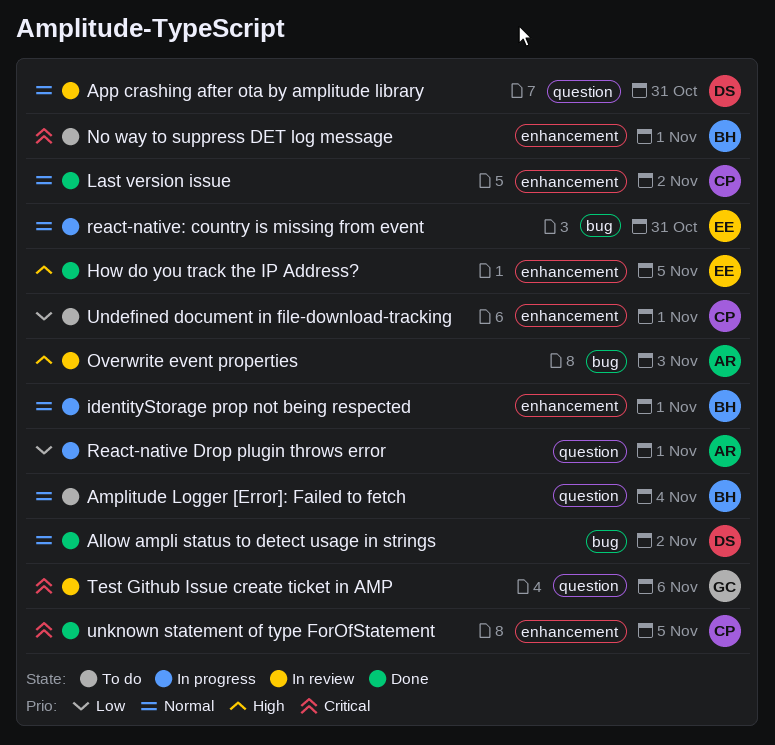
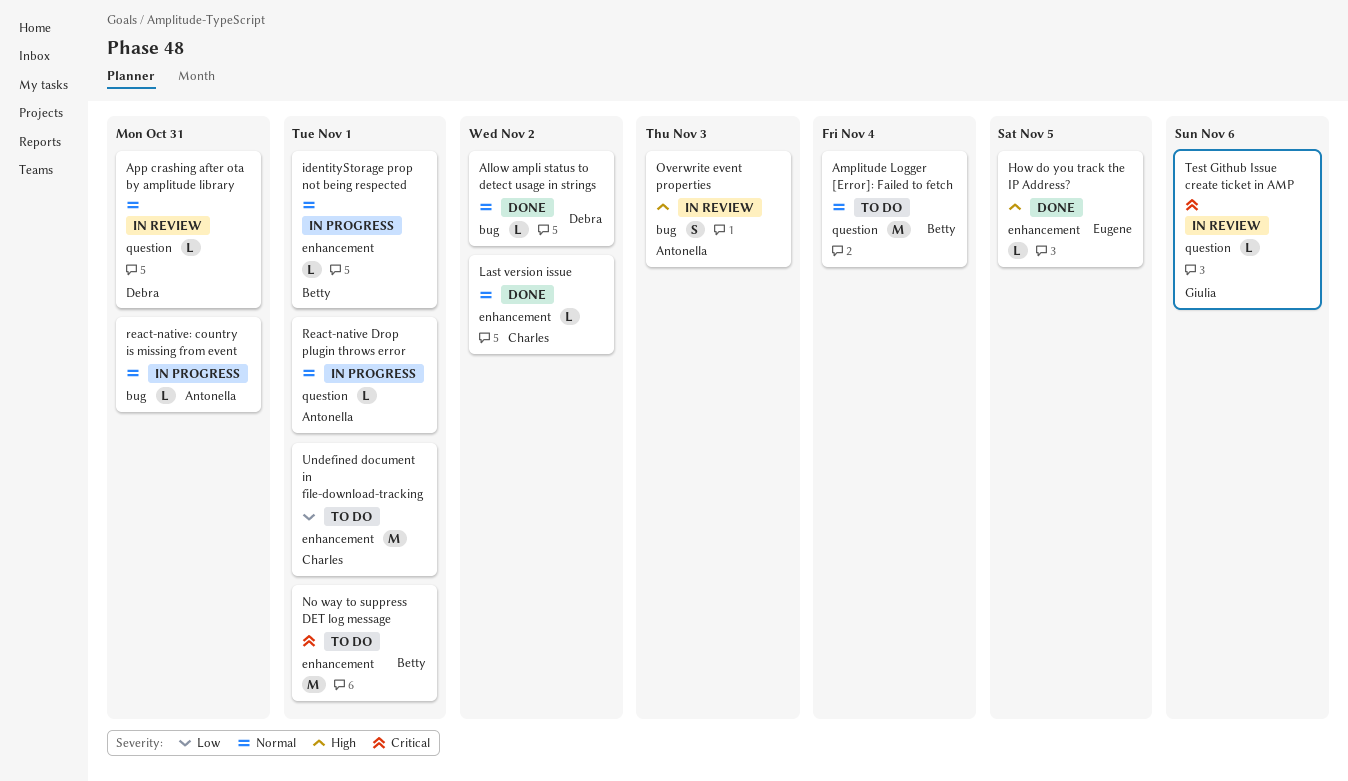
React-native Drop plugin throws error, priority: Low -> Normal
react-native: country is missing from event, owner: Eugene -> Antonella
unknown statement of type ForOfStatement: present -> none

